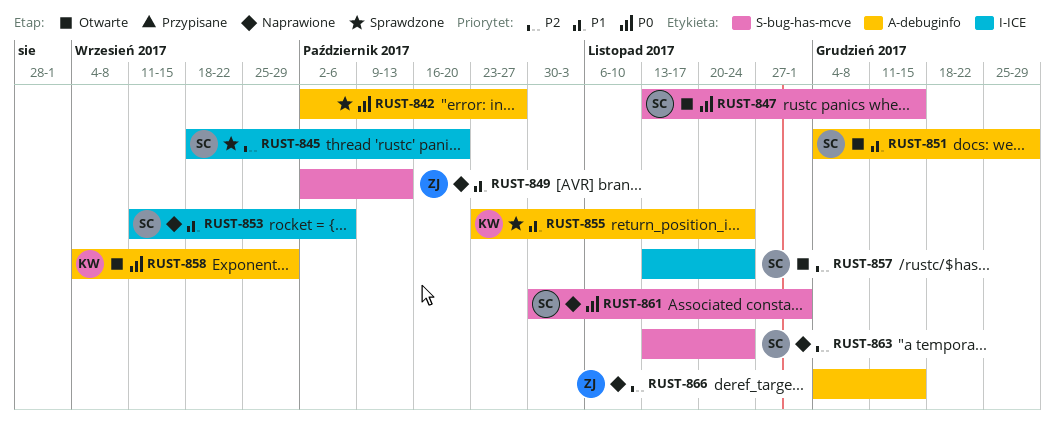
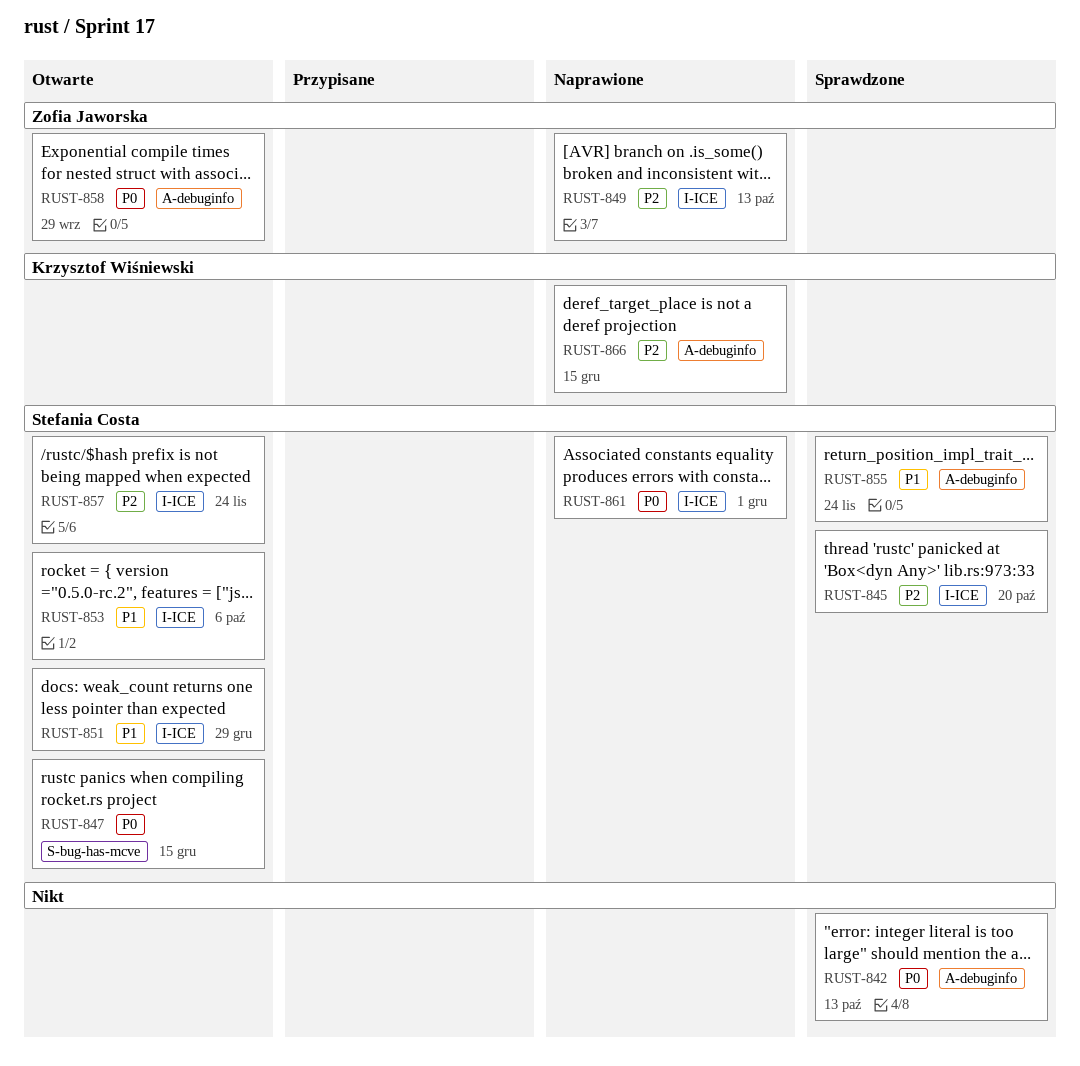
RUST-842, due: Oct 27 -> Oct 13
RUST-849, priority: P1 -> P2
RUST-849, label: S-bug-has-mcve -> I-ICE
RUST-851, label: A-debuginfo -> I-ICE
RUST-853, status: Naprawione -> Otwarte
RUST-855, owner: Krzysztof Wiśniewski -> Stefania Costa
RUST-858, owner: Krzysztof Wiśniewski -> Zofia Jaworska
RUST-861, label: S-bug-has-mcve -> I-ICE
RUST-863: present -> none
RUST-866, owner: Zofia Jaworska -> Krzysztof Wiśniewski

